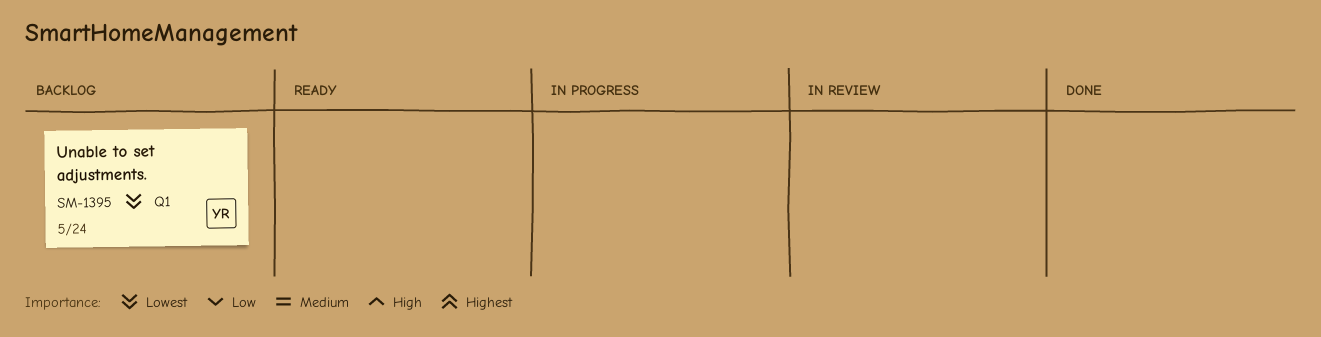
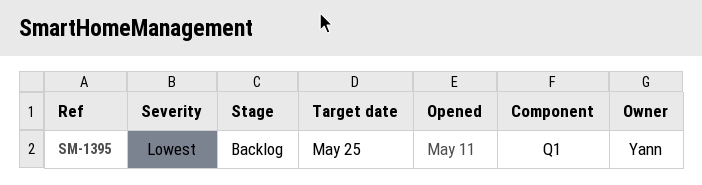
SM-1395, due: May 24 -> May 25

